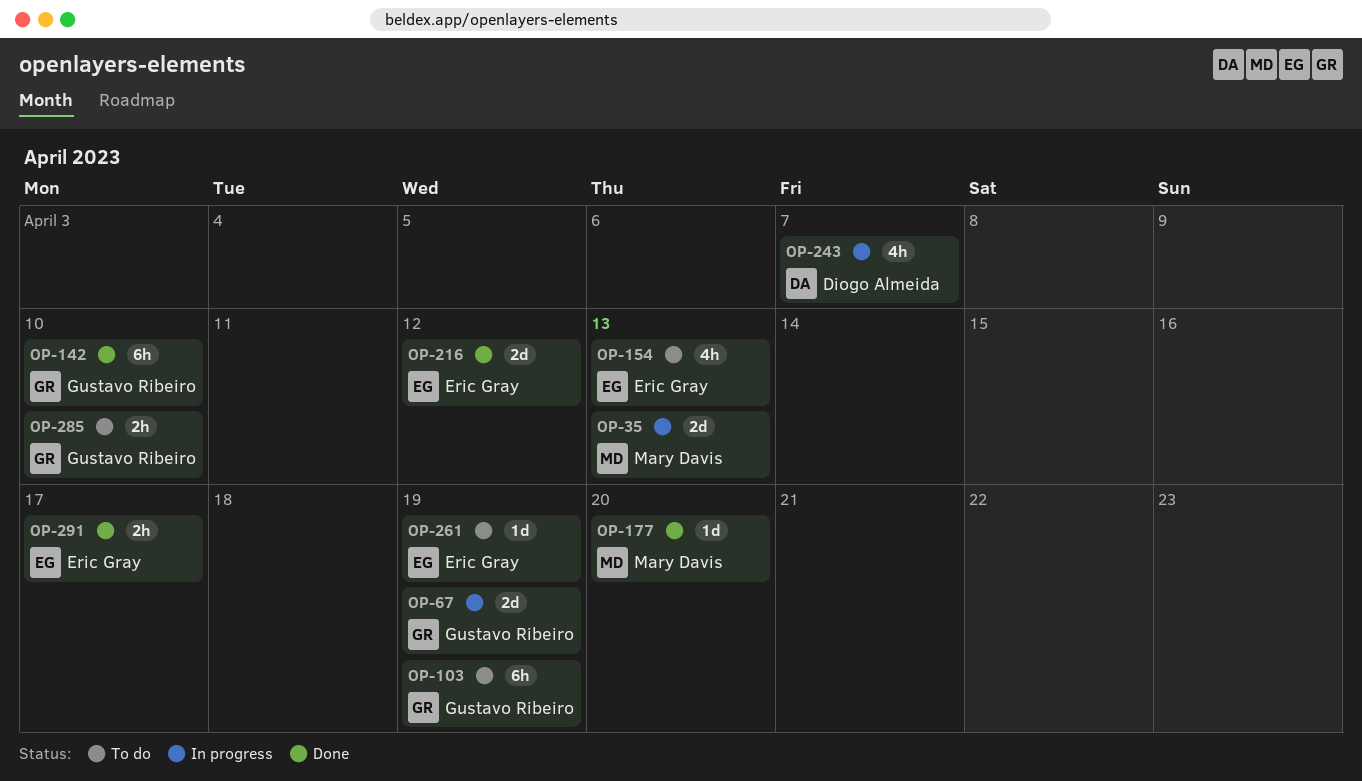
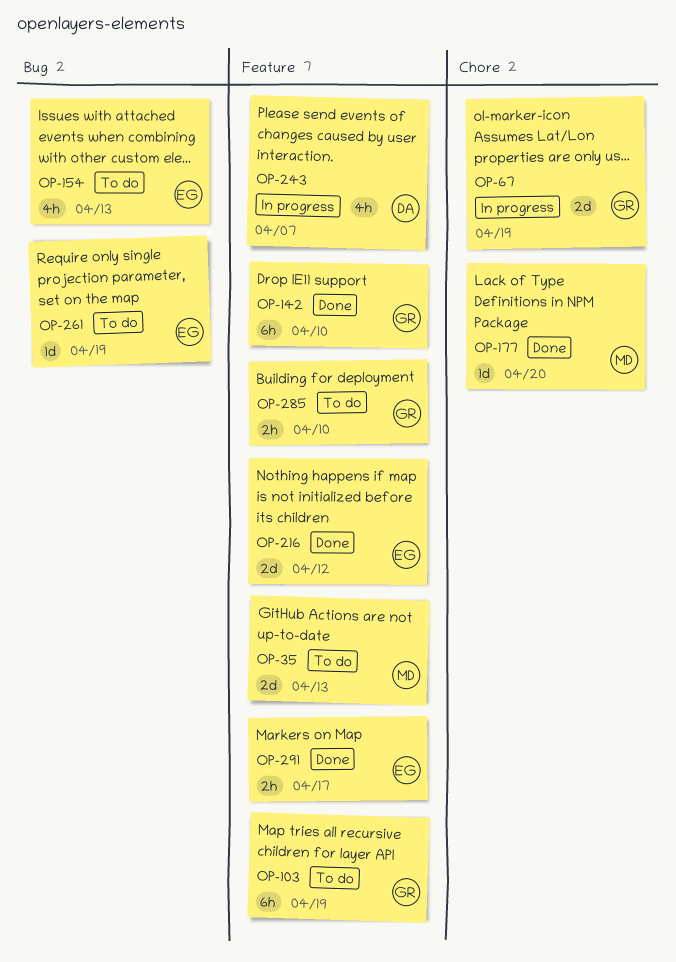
OP-35, status: In progress -> To do

